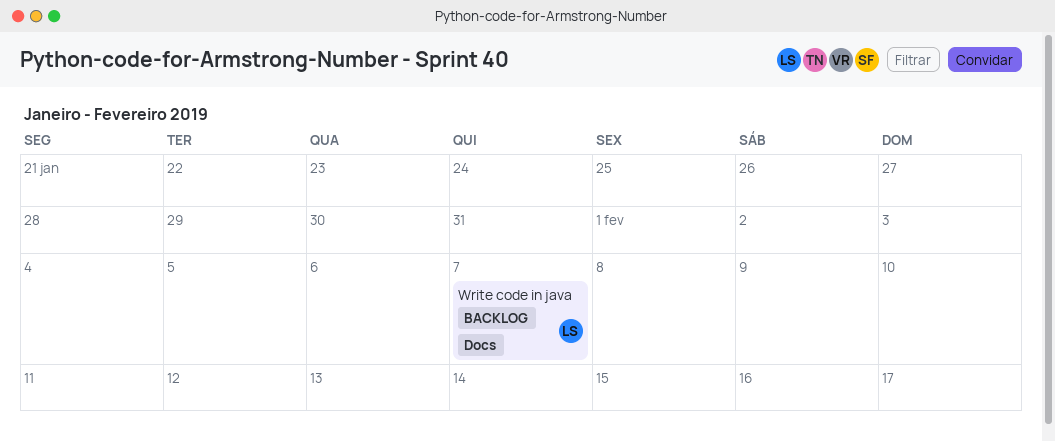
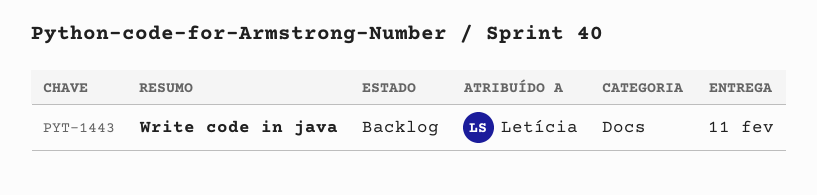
Write code in java, due: Feb 7 -> Feb 11

